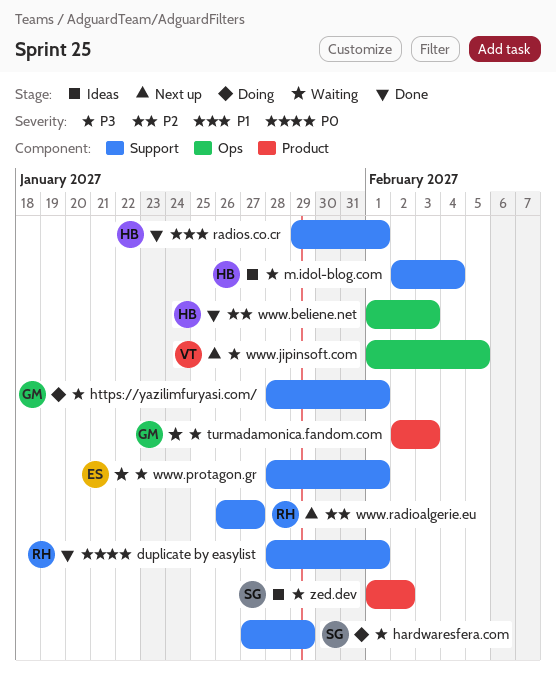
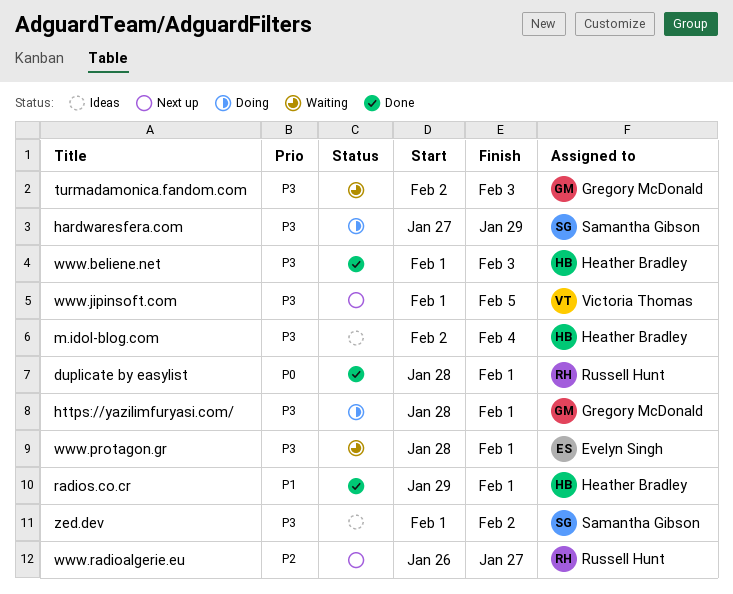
www.beliene.net, priority: P2 -> P3

